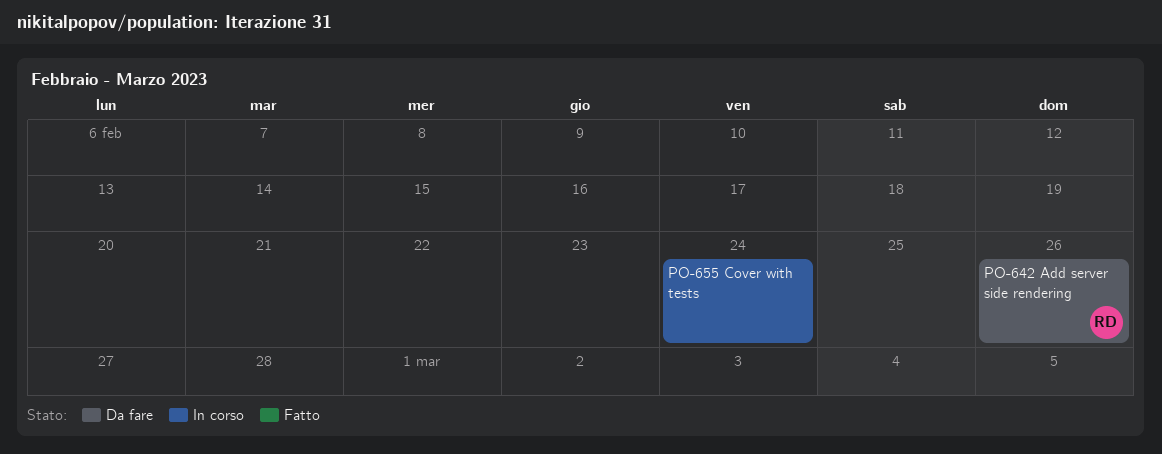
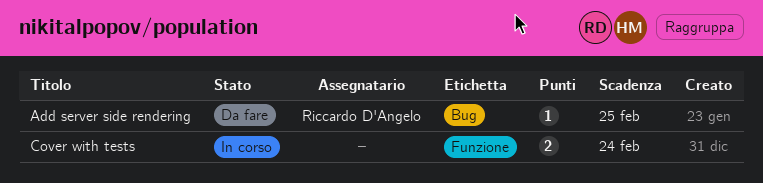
Add server side rendering, due: Feb 26 -> Feb 25

